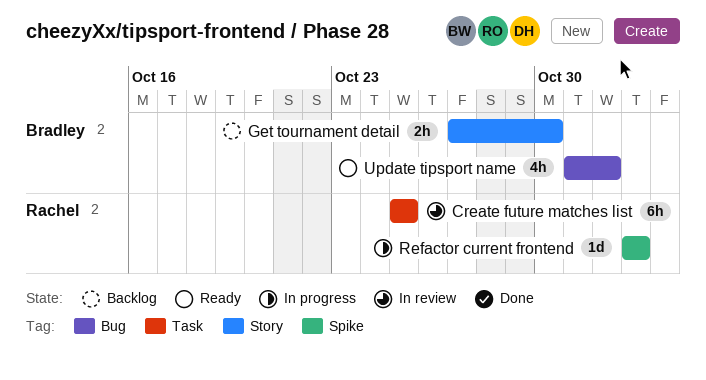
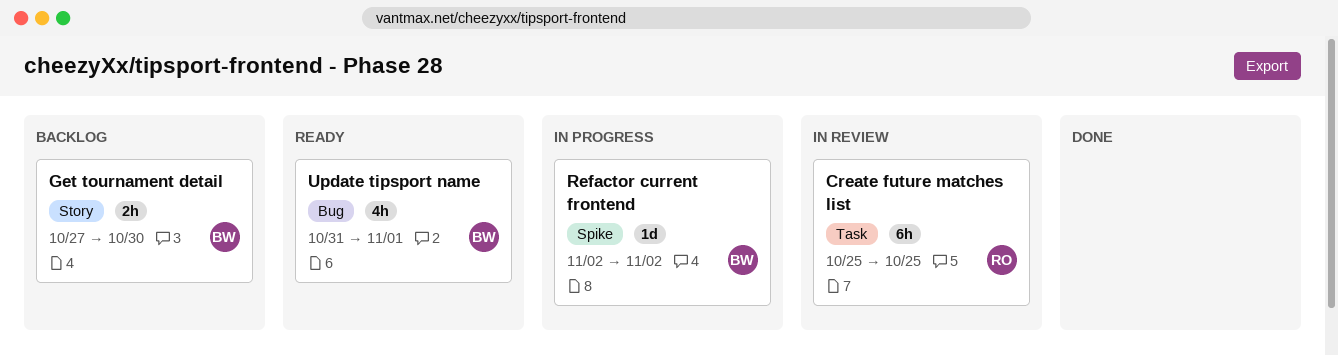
Refactor current frontend, owner: Rachel -> Bradley

